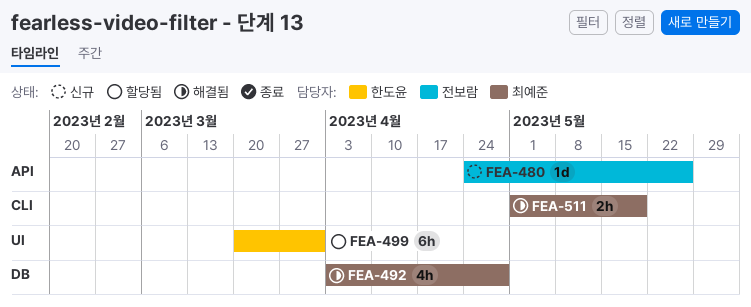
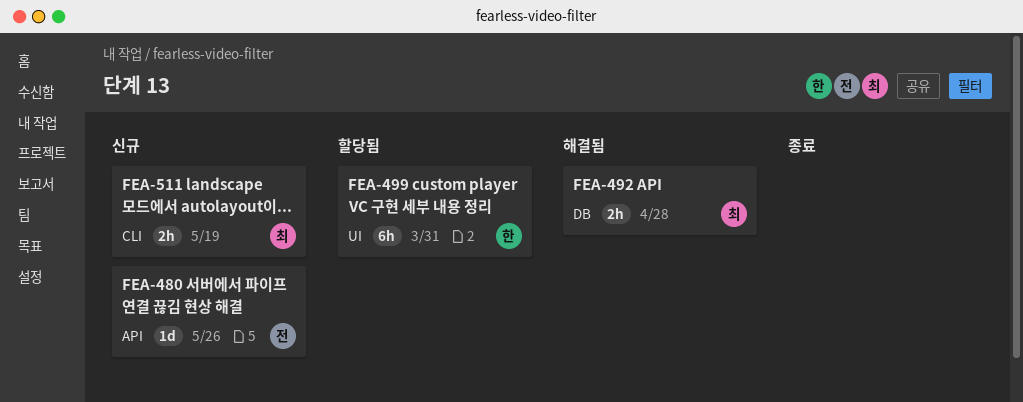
FEA-492, estimate: 4h -> 2h
FEA-511, status: 해결됨 -> 신규

